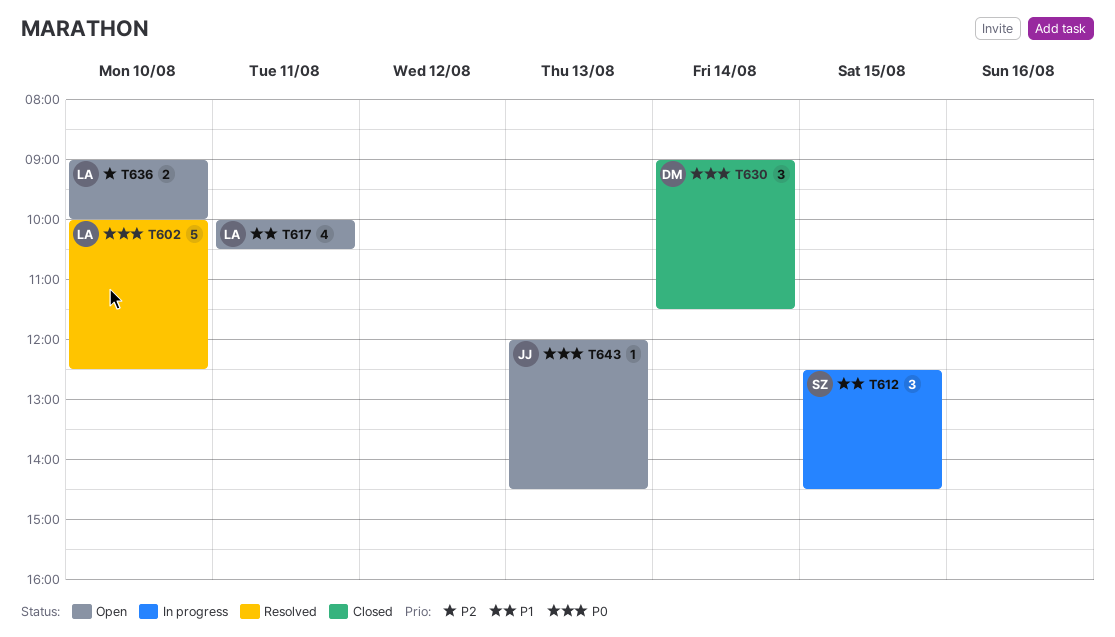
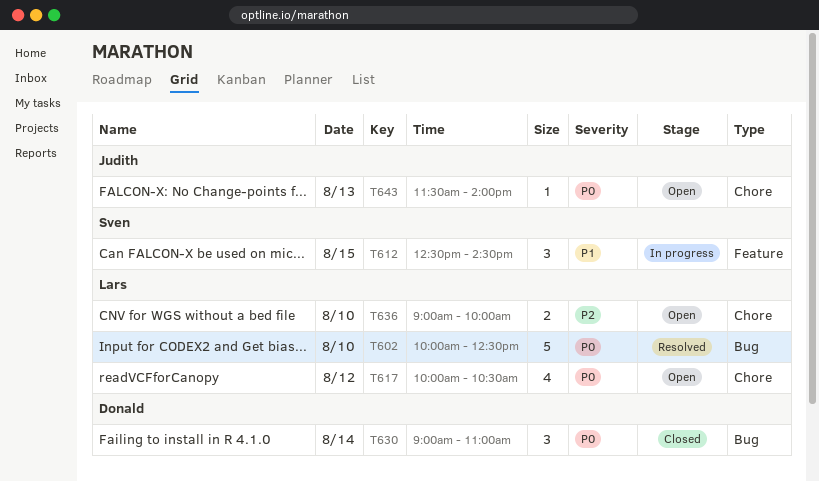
T617, priority: P1 -> P0
T617, day: Aug 11 -> Aug 12
T630, ends: 11:30 -> 11:00
T643, begins: 12:00 -> 11:30
T643, ends: 14:30 -> 14:00

